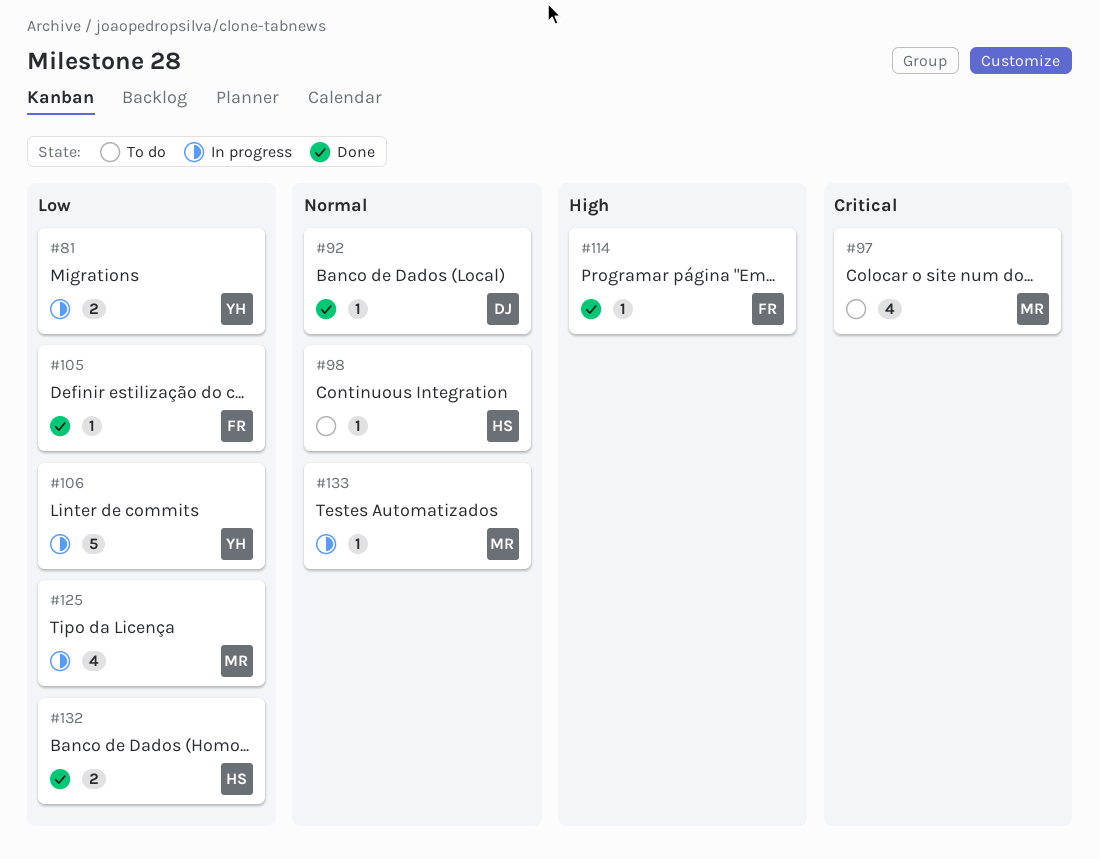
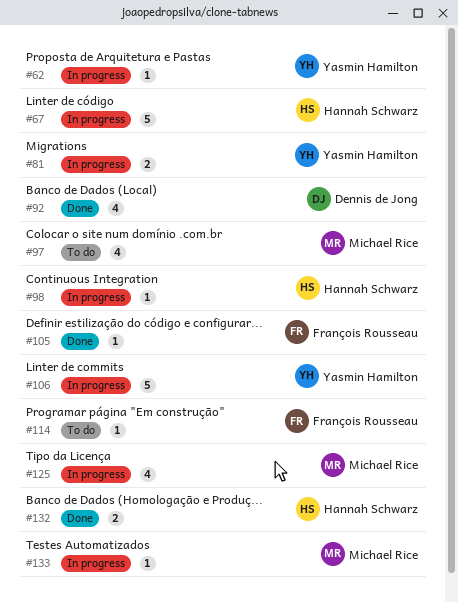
#62: none -> present
#67: none -> present
#92, estimate: 1 -> 4
#98, status: To do -> In progress
#114, status: Done -> To do

